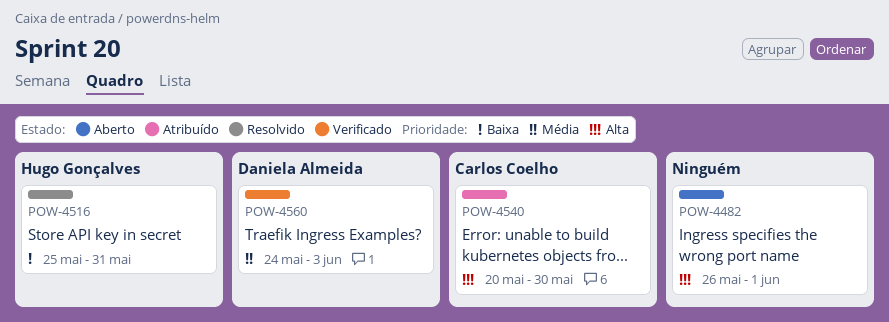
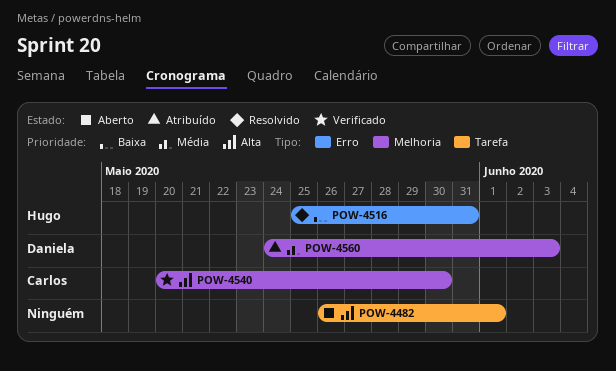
POW-4540, status: Atribuído -> Verificado
POW-4560, status: Verificado -> Atribuído

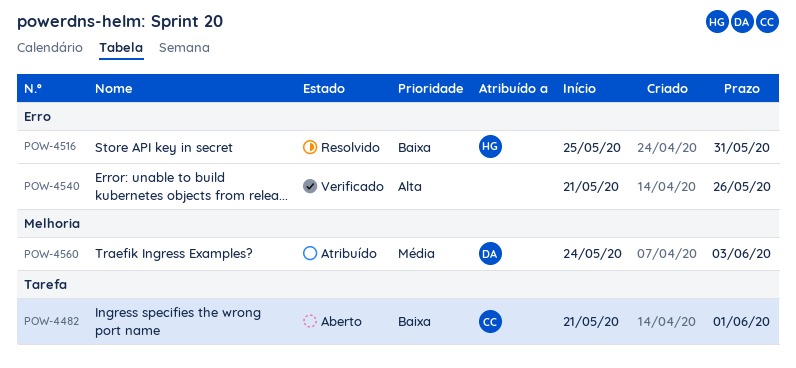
POW-4482, owner: none -> Carlos
POW-4482, priority: Alta -> Baixa
POW-4482, start: May 26 -> May 21
POW-4540, owner: Carlos -> none
POW-4540, label: Melhoria -> Erro
POW-4540, start: May 20 -> May 21
POW-4540, due: May 30 -> May 26

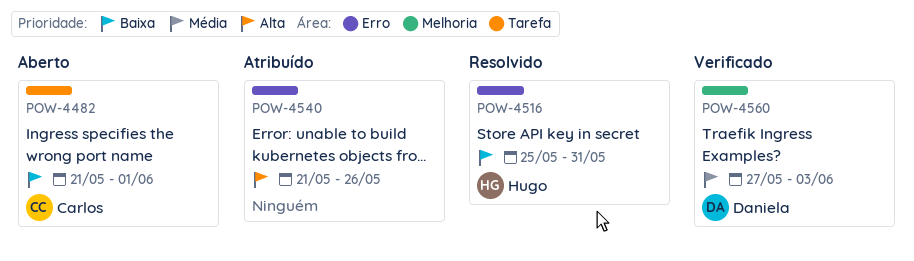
POW-4540, status: Verificado -> Atribuído
POW-4560, status: Atribuído -> Verificado
POW-4560, start: May 24 -> May 27

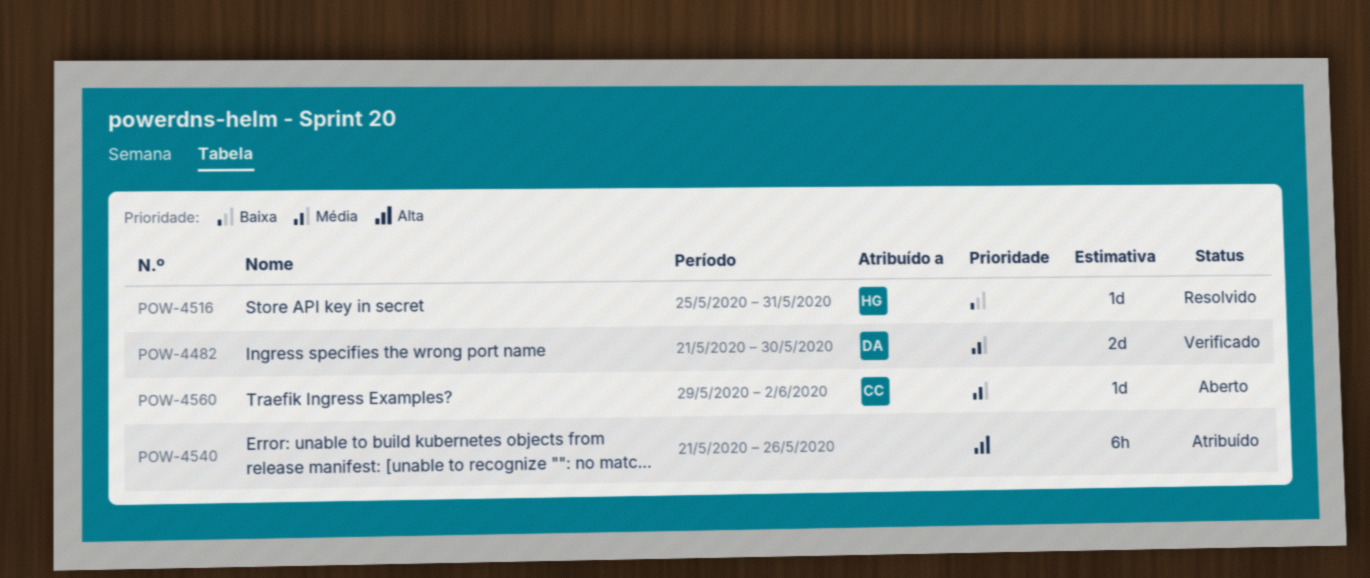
POW-4482, status: Aberto -> Verificado
POW-4482, owner: Carlos -> Daniela
POW-4482, priority: Baixa -> Média
POW-4482, due: Jun 1 -> May 30
POW-4560, status: Verificado -> Aberto
POW-4560, owner: Daniela -> Carlos
POW-4560, start: May 27 -> May 29
POW-4560, due: Jun 3 -> Jun 2

